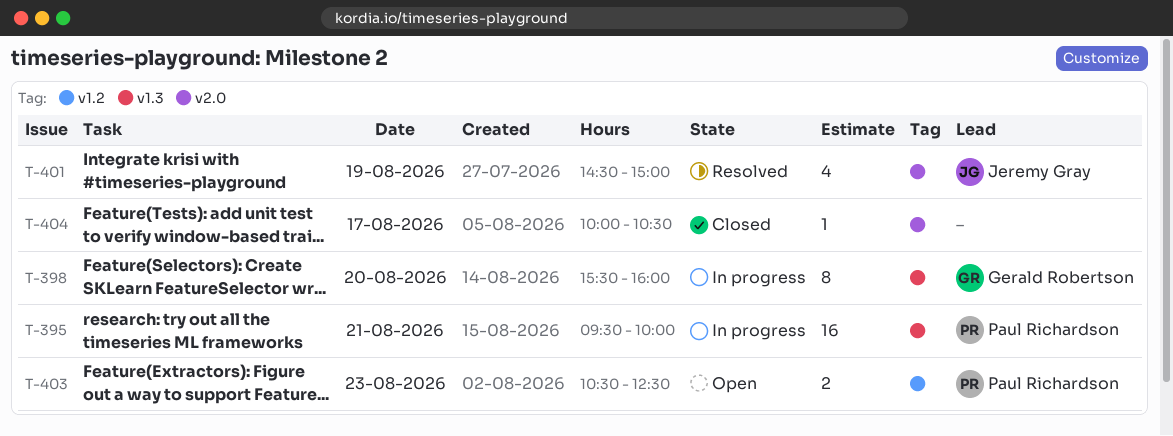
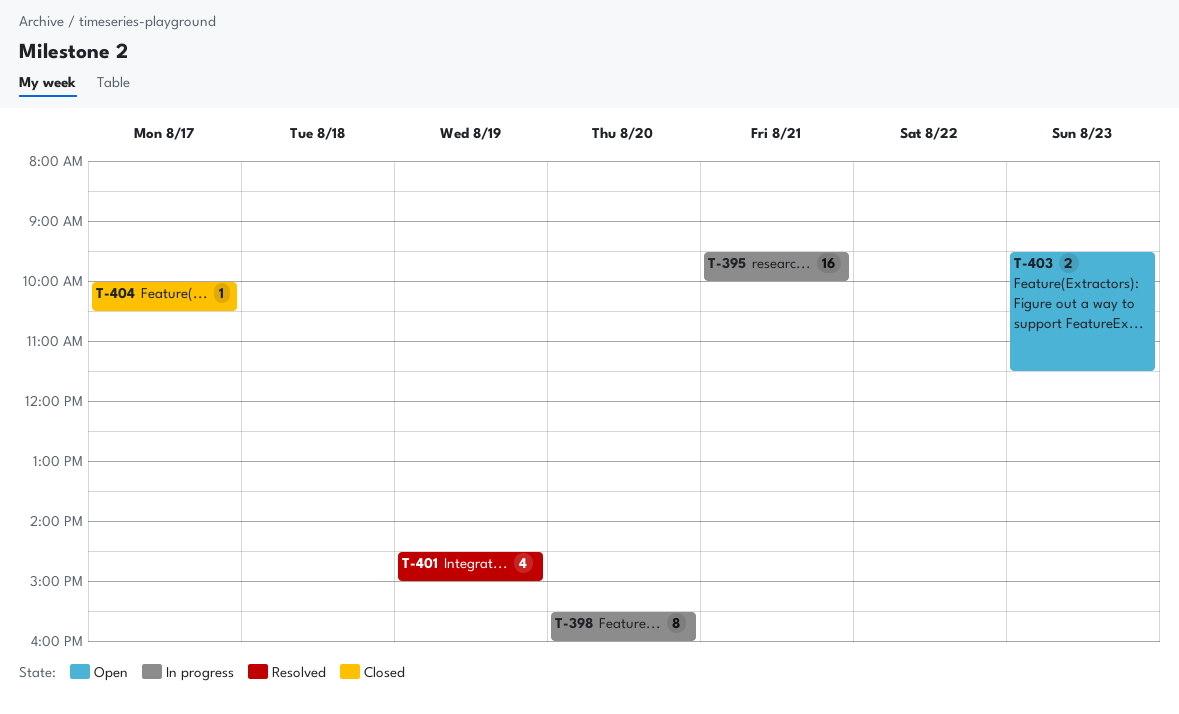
T-403, begins: 10:30 -> 09:30
T-403, ends: 12:30 -> 11:30

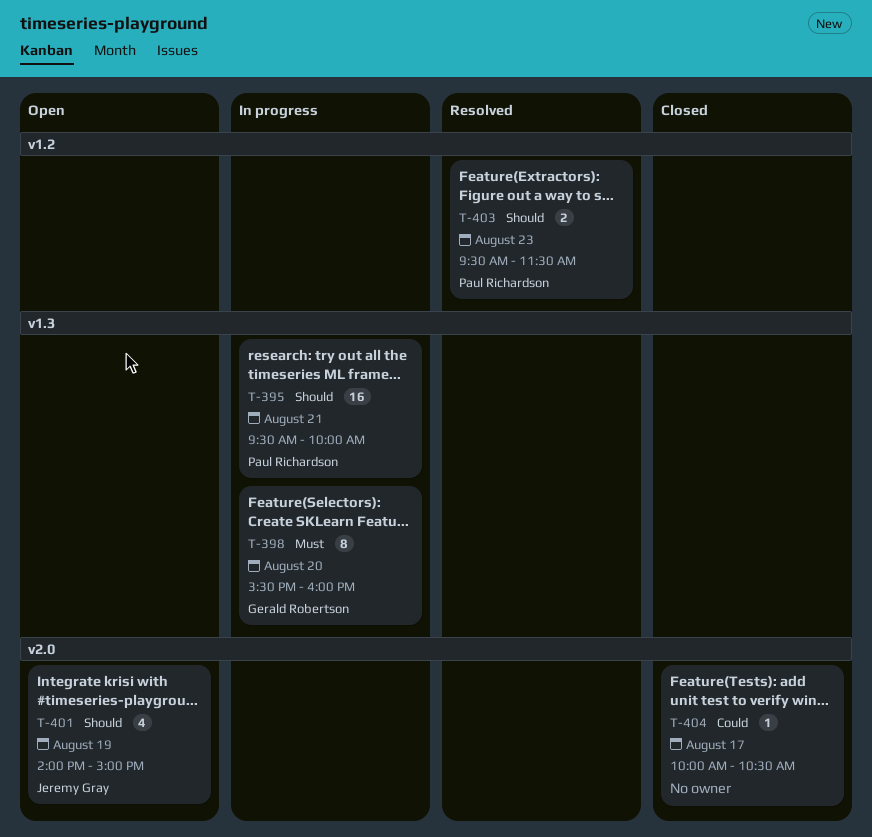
T-401, status: Resolved -> Open
T-401, begins: 14:30 -> 14:00
T-403, status: Open -> Resolved

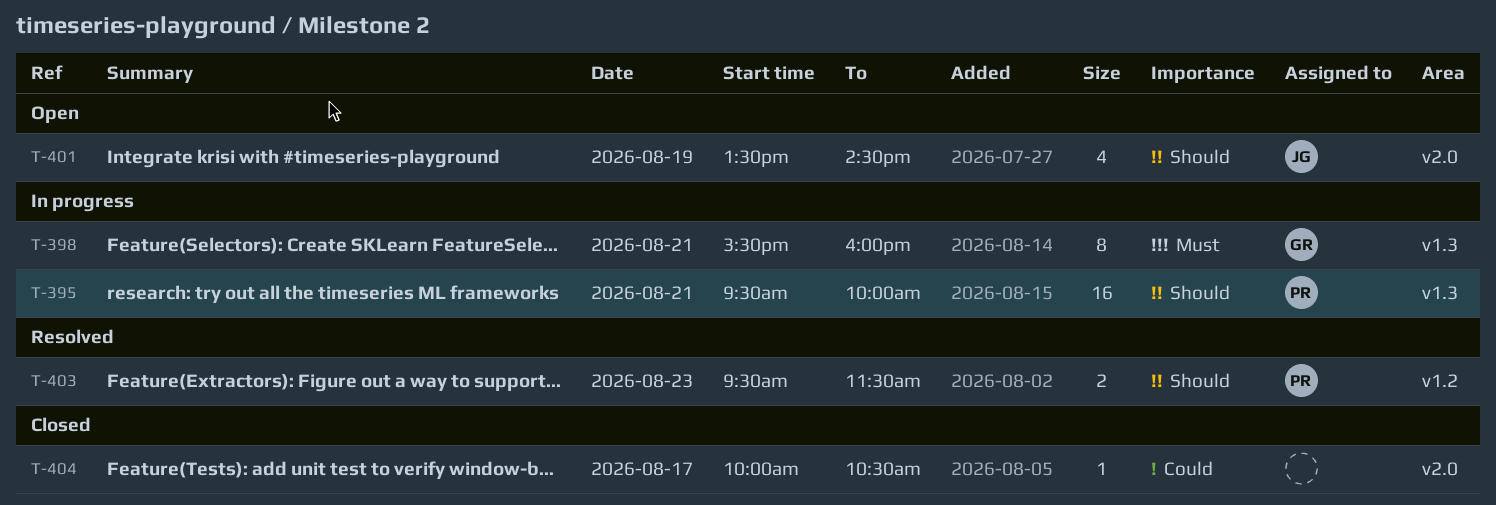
T-398, day: Aug 20 -> Aug 21
T-401, begins: 14:00 -> 13:30
T-401, ends: 15:00 -> 14:30

